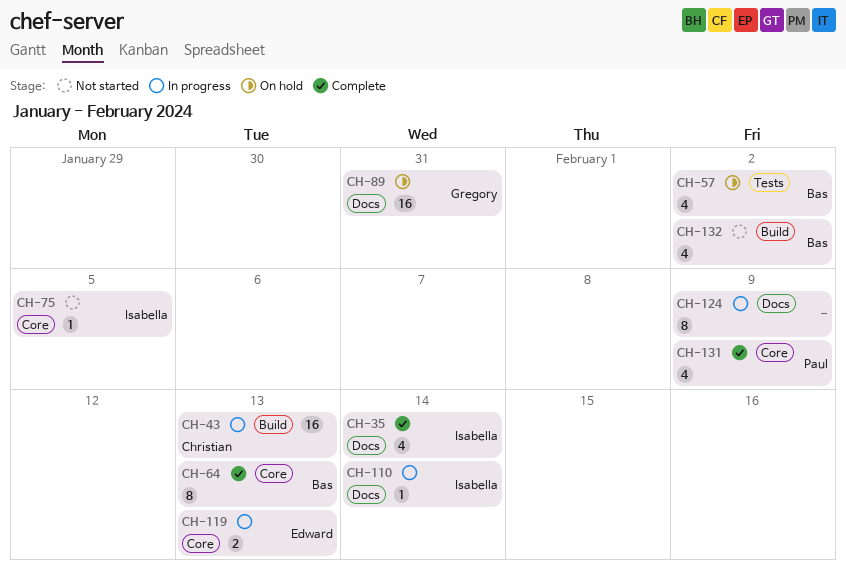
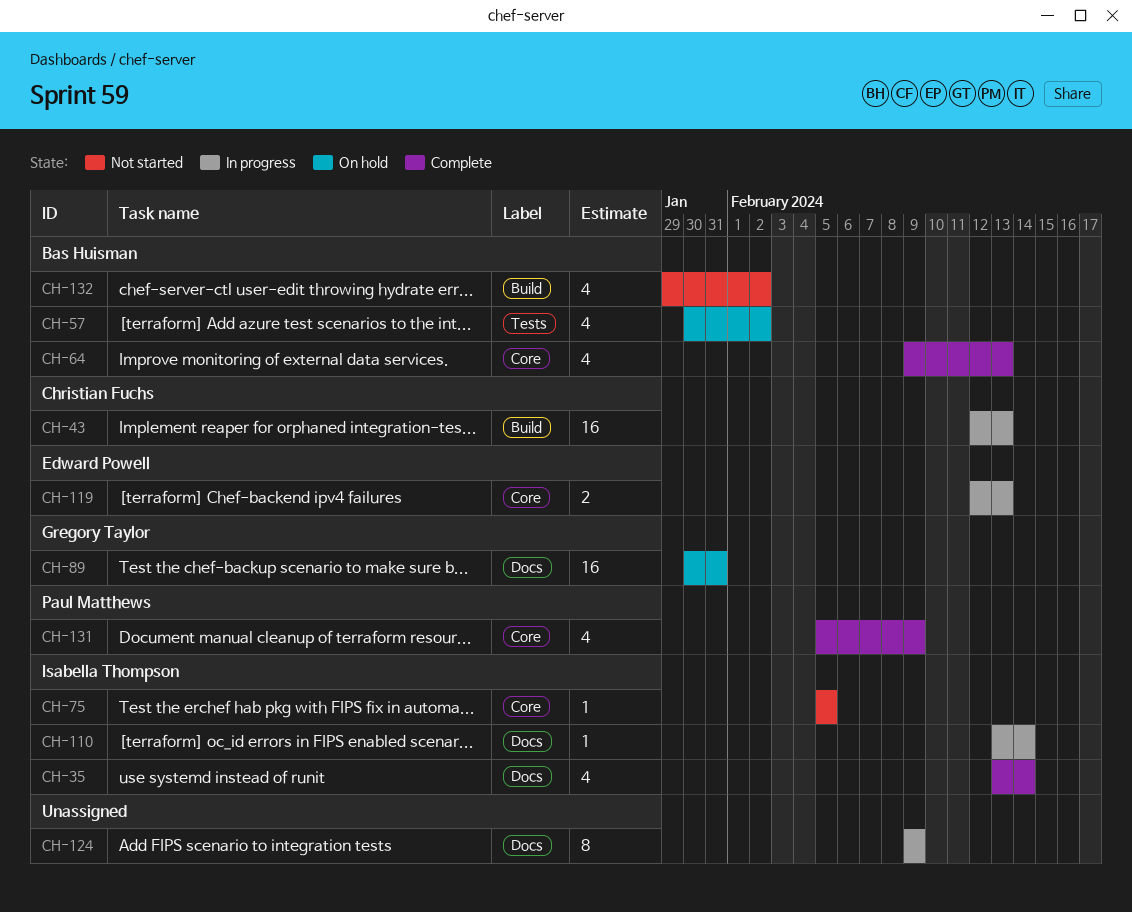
CH-64, estimate: 8 -> 4

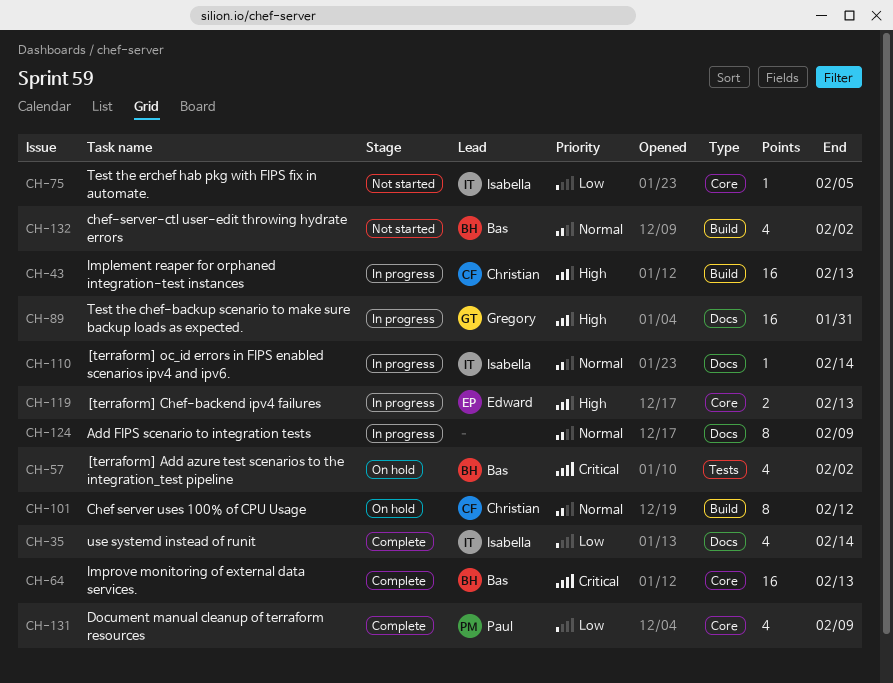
CH-64, estimate: 4 -> 16
CH-89, status: On hold -> In progress
CH-101: none -> present

